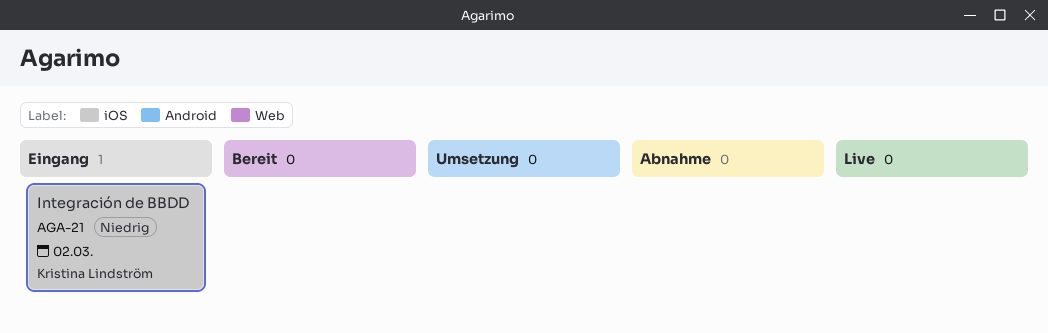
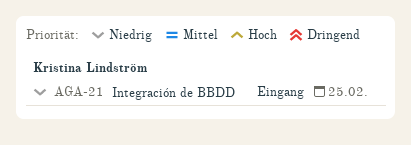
AGA-21, due: Mar 2 -> Feb 25

